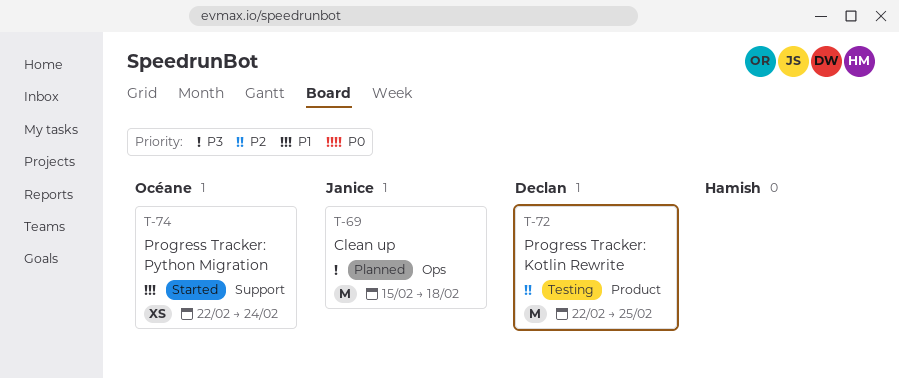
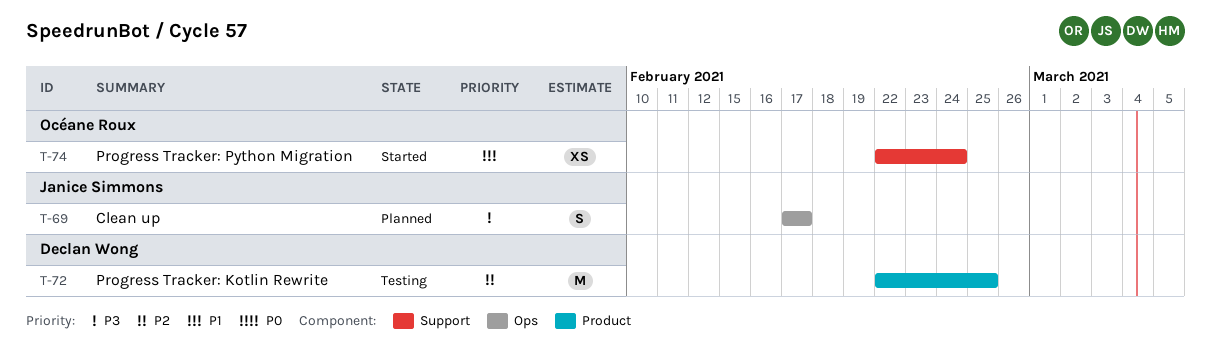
T-69, estimate: M -> S
T-69, start: Feb 15 -> Feb 17
T-69, due: Feb 18 -> Feb 17

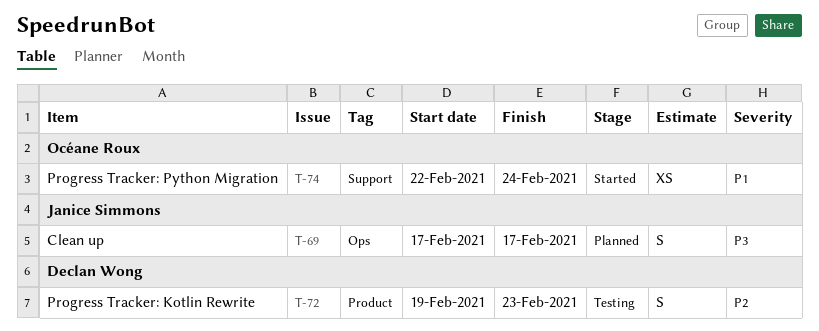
T-72, estimate: M -> S
T-72, start: Feb 22 -> Feb 19
T-72, due: Feb 25 -> Feb 23

